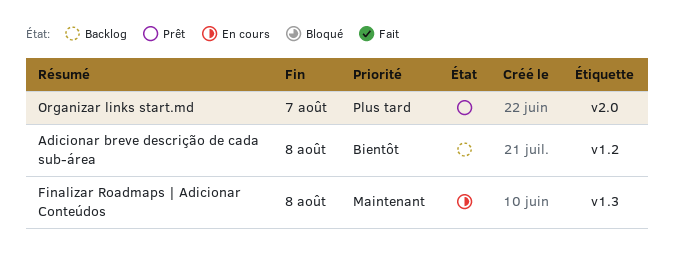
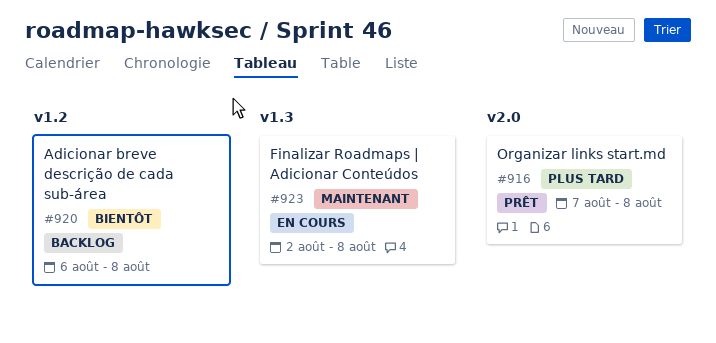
Organizar links start.md, due: Aug 7 -> Aug 8

